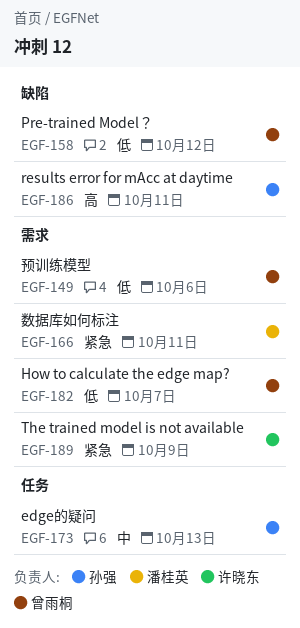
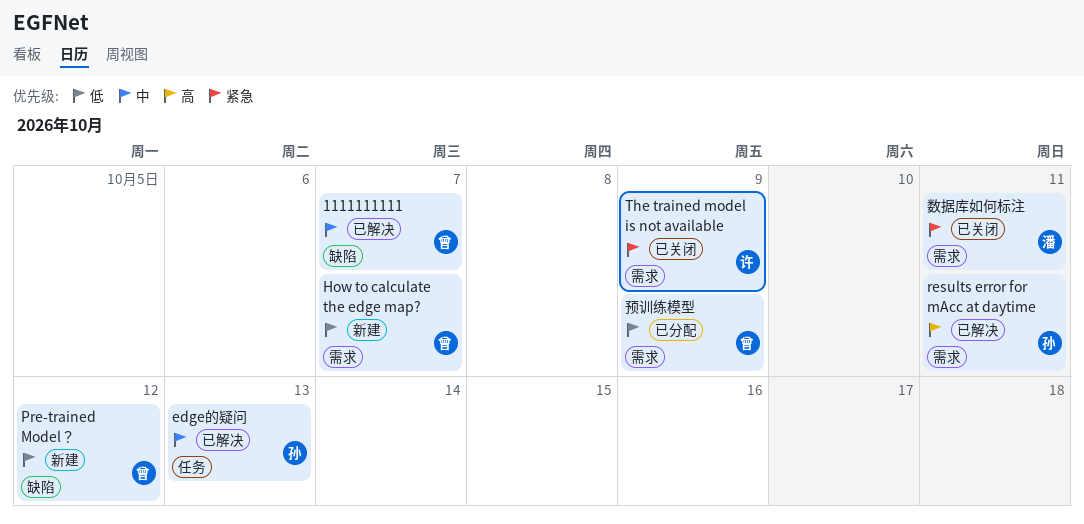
1111111111: none -> present
results error for mAcc at daytime, label: 缺陷 -> 需求
预训练模型, due: Oct 6 -> Oct 9

